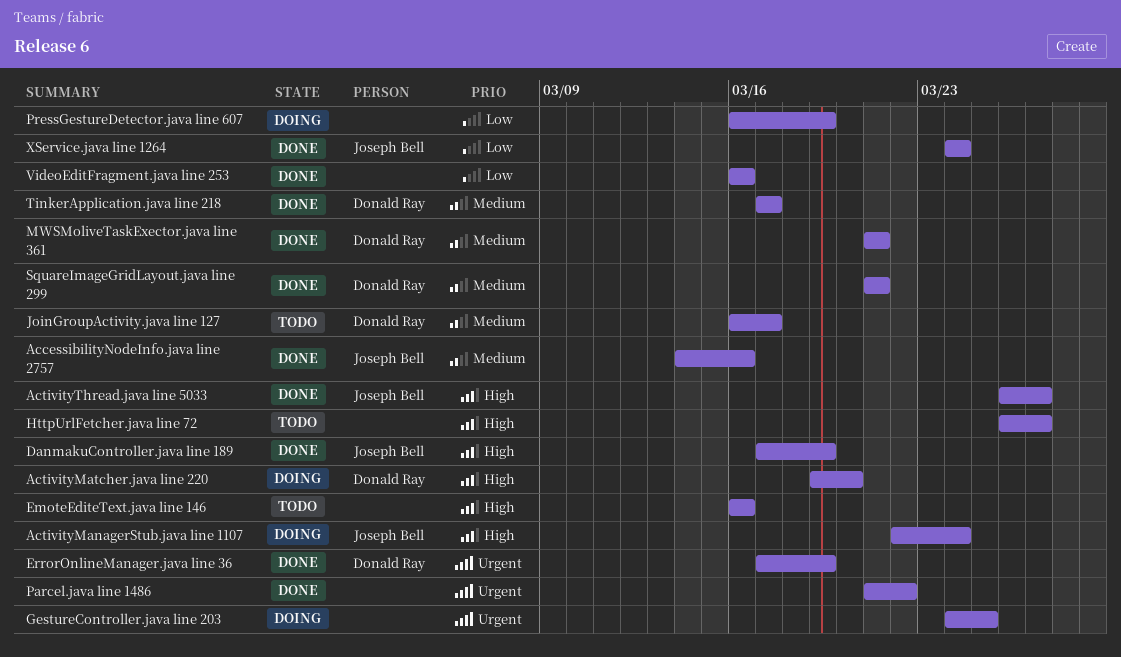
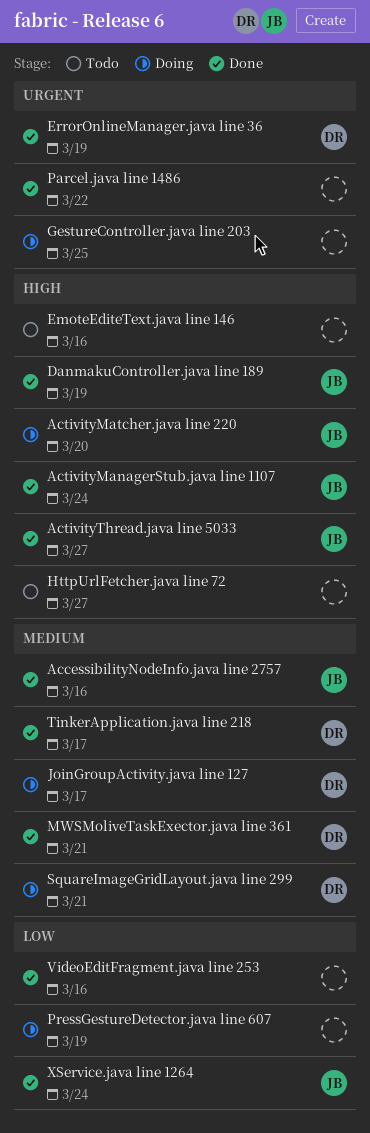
ActivityManagerStub.java line 1107, status: Doing -> Done
ActivityMatcher.java line 220, owner: Donald Ray -> Joseph Bell
JoinGroupActivity.java line 127, status: Todo -> Doing
SquareImageGridLayout.java line 299, status: Done -> Doing

